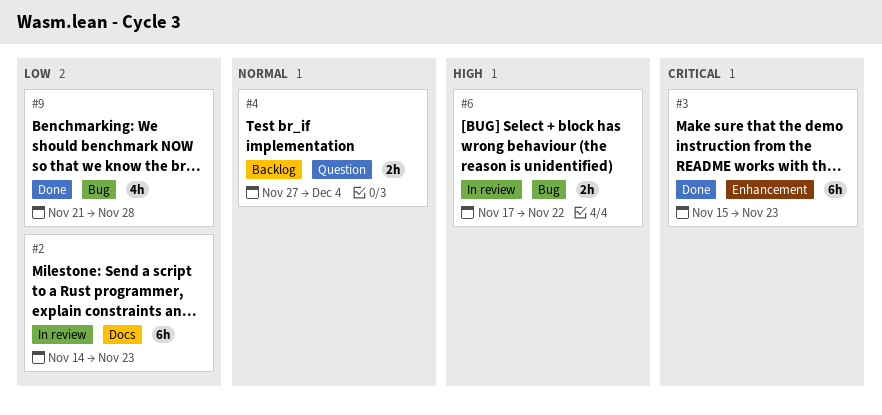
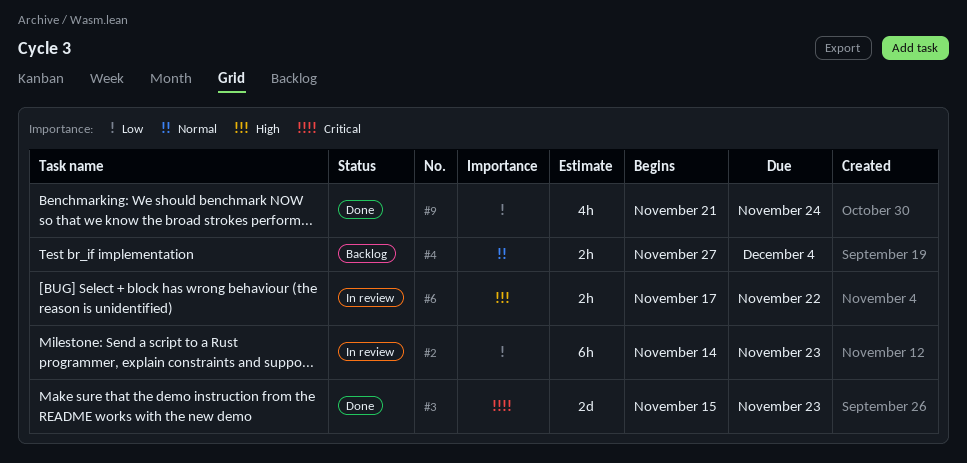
#3, estimate: 6h -> 2d
#9, due: Nov 28 -> Nov 24

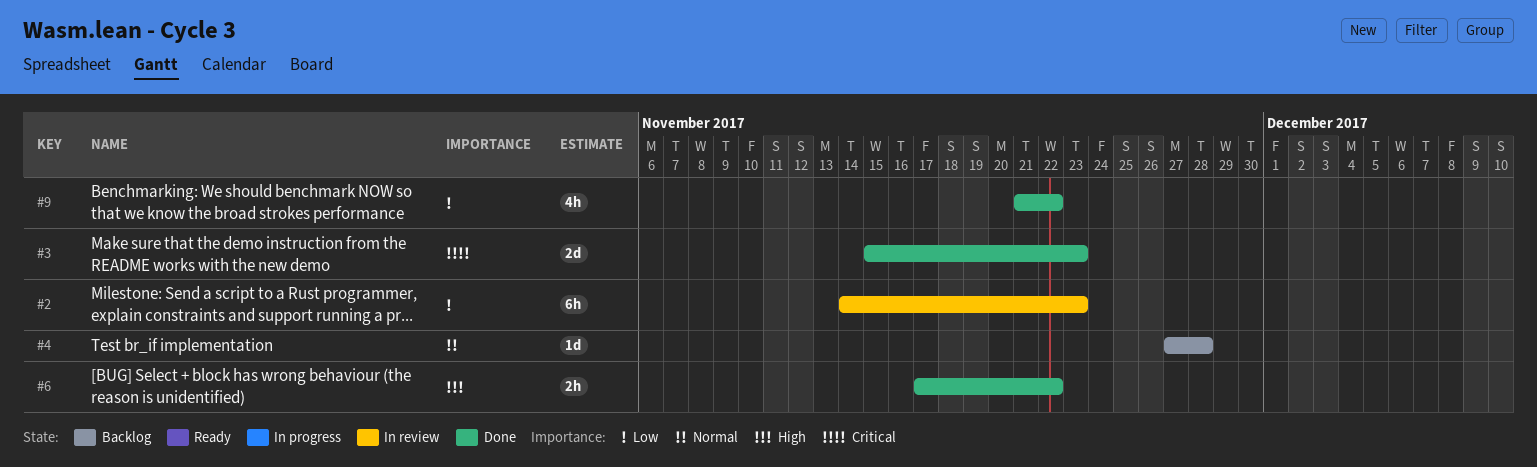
#4, estimate: 2h -> 1d
#4, due: Dec 4 -> Nov 28
#6, status: In review -> Done
#9, due: Nov 24 -> Nov 22

